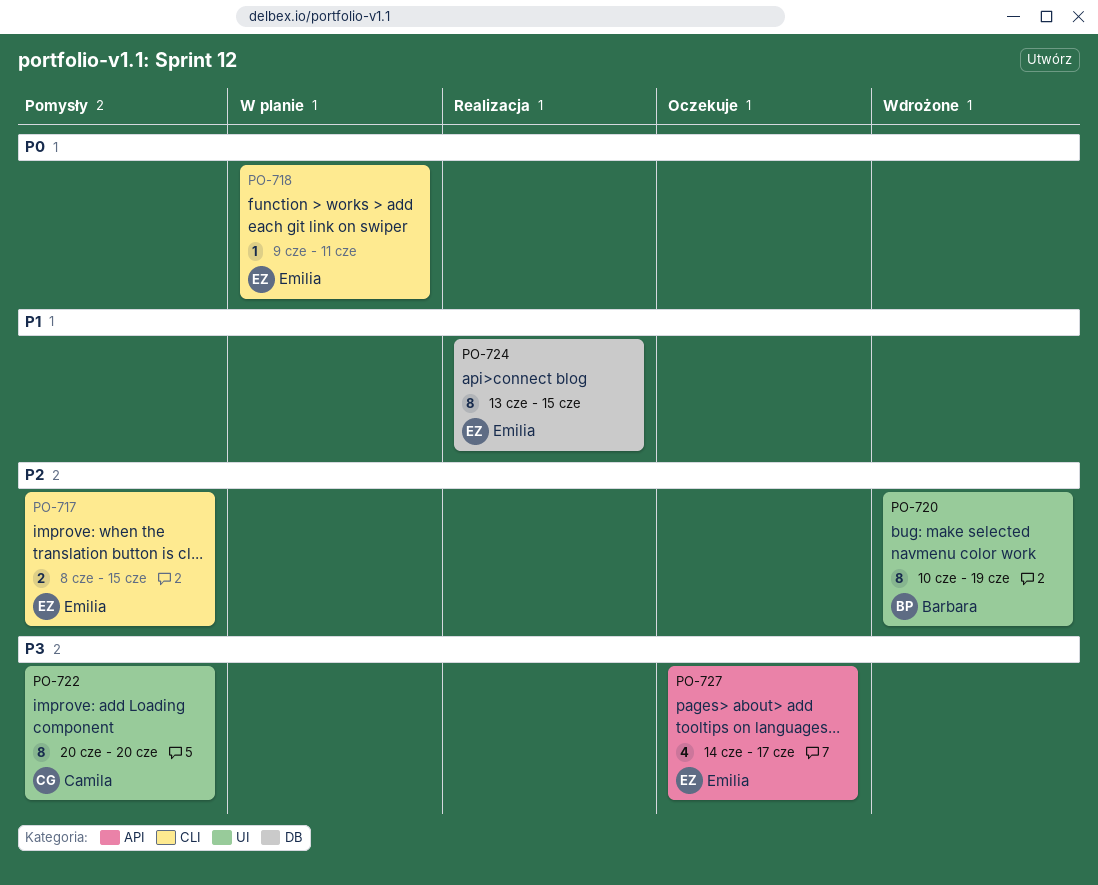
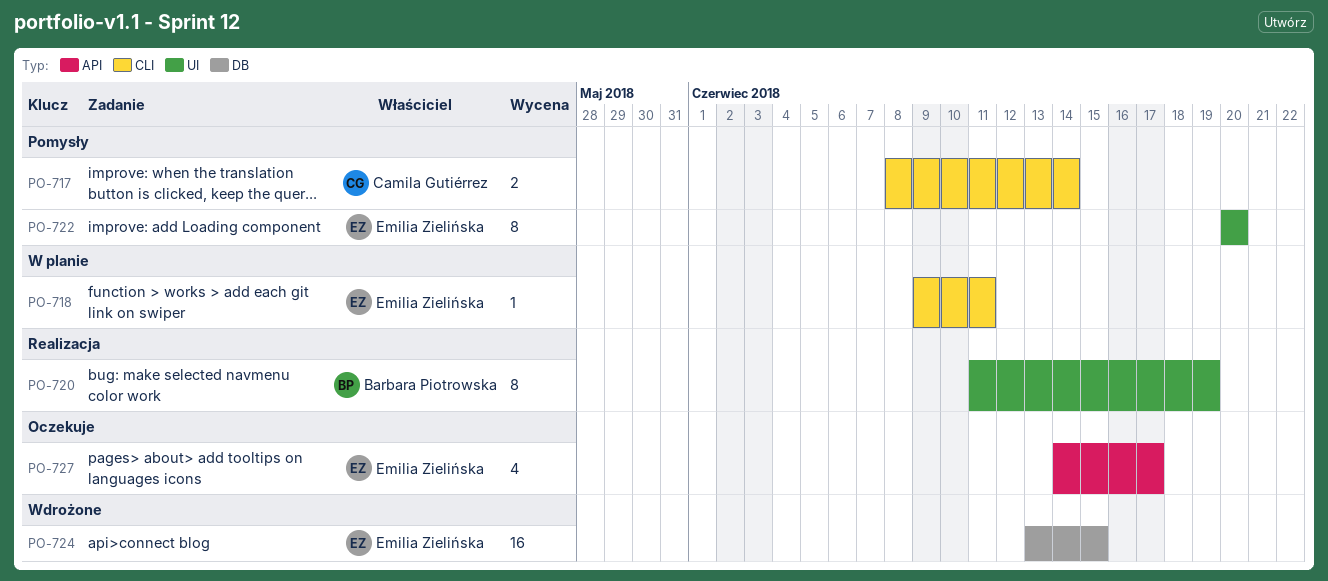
PO-717, owner: Emilia Zielińska -> Camila Gutiérrez
PO-717, due: Jun 15 -> Jun 14
PO-720, status: Wdrożone -> Realizacja
PO-720, start: Jun 10 -> Jun 11
PO-722, owner: Camila Gutiérrez -> Emilia Zielińska
PO-724, status: Realizacja -> Wdrożone
PO-724, estimate: 8 -> 16

